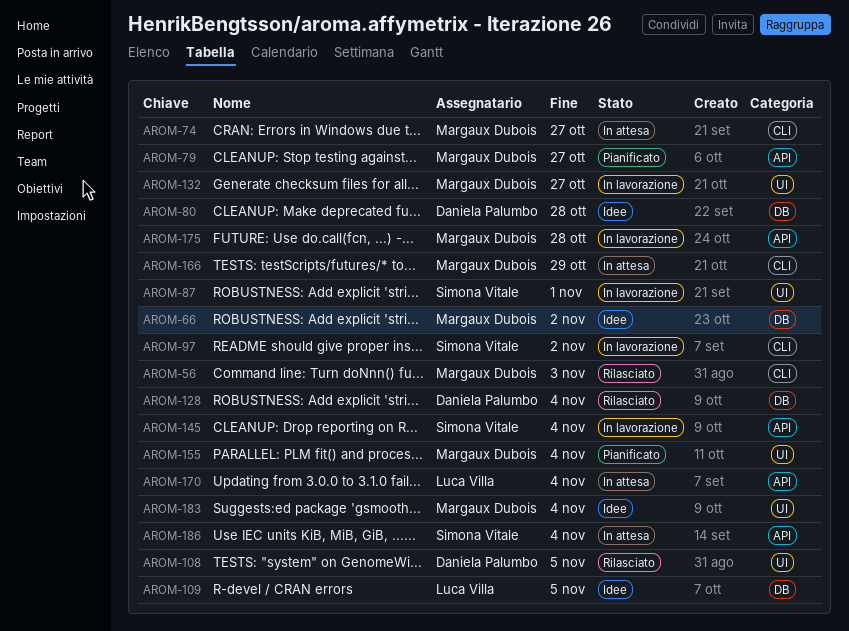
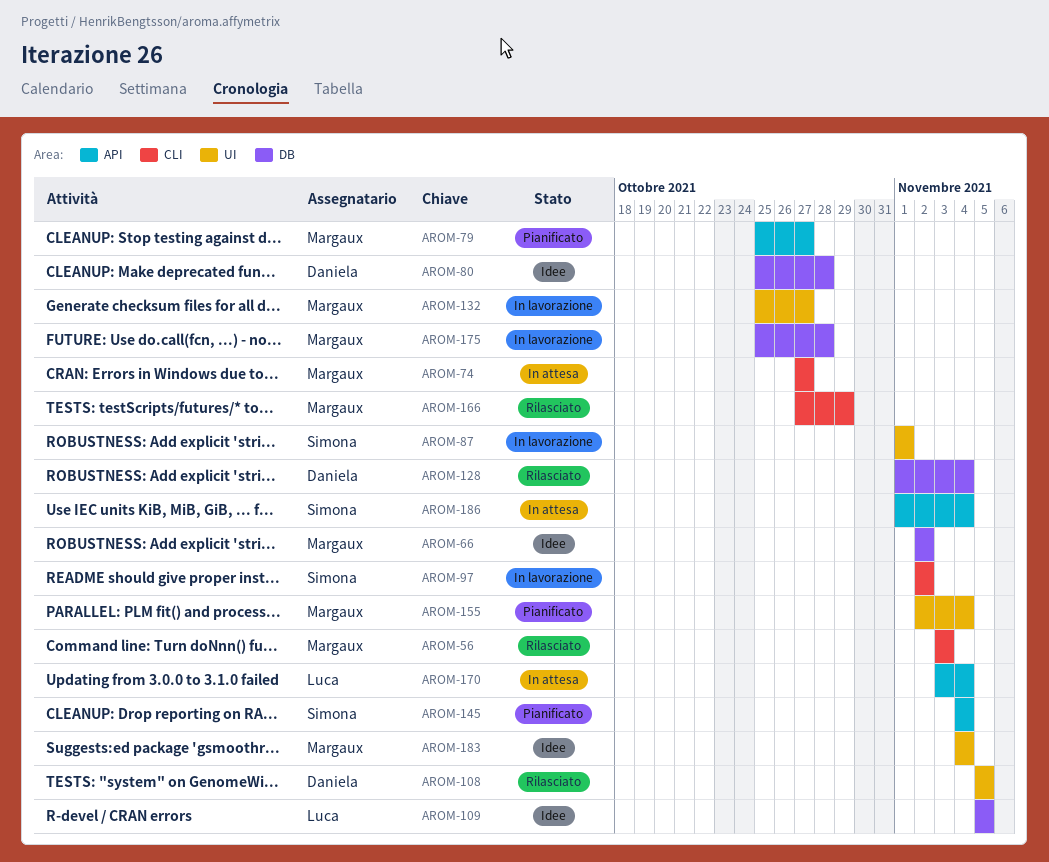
AROM-145, status: In lavorazione -> Pianificato
AROM-166, status: In attesa -> Rilasciato
AROM-175, label: API -> DB

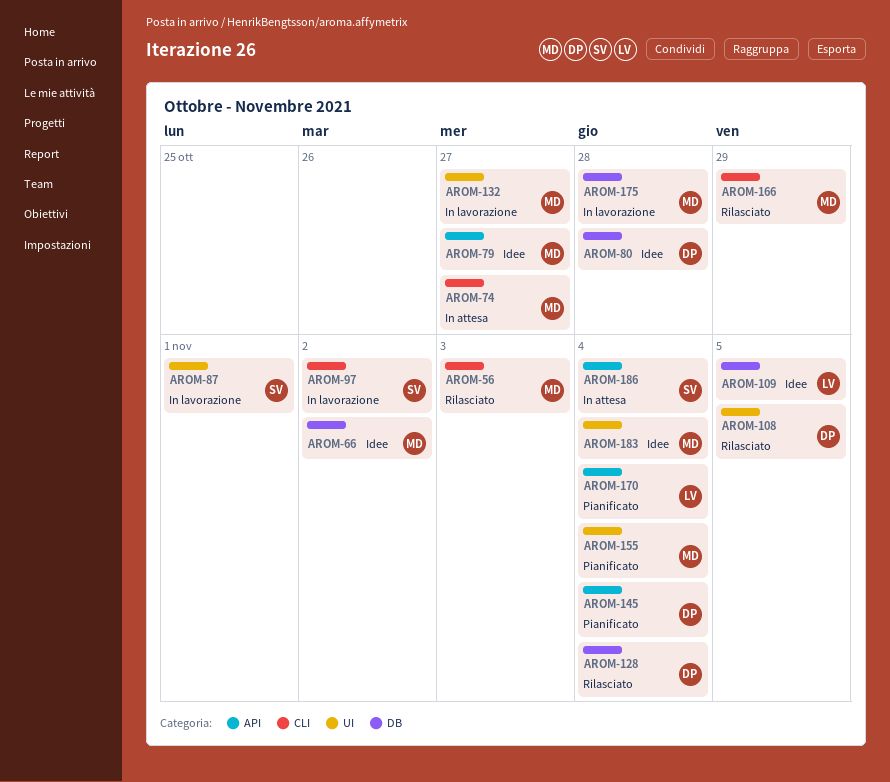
AROM-79, status: Pianificato -> Idee
AROM-145, owner: Simona -> Daniela
AROM-170, status: In attesa -> Pianificato

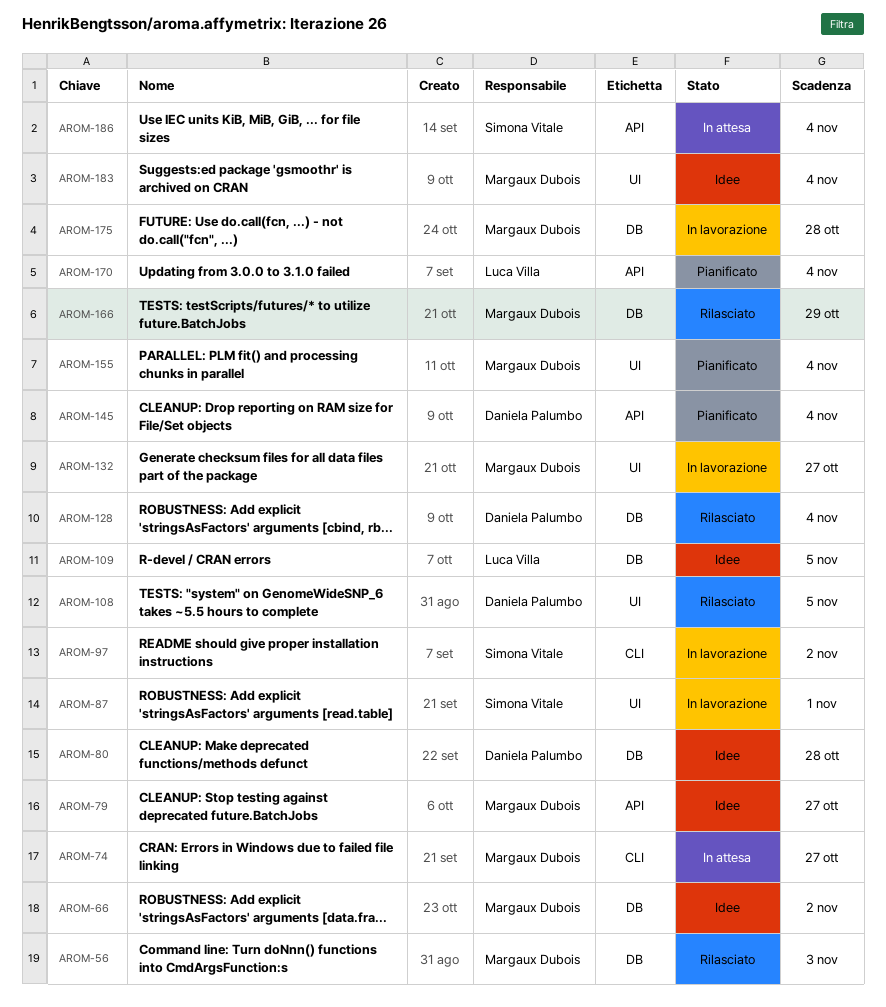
AROM-56, label: CLI -> DB
AROM-166, label: CLI -> DB

